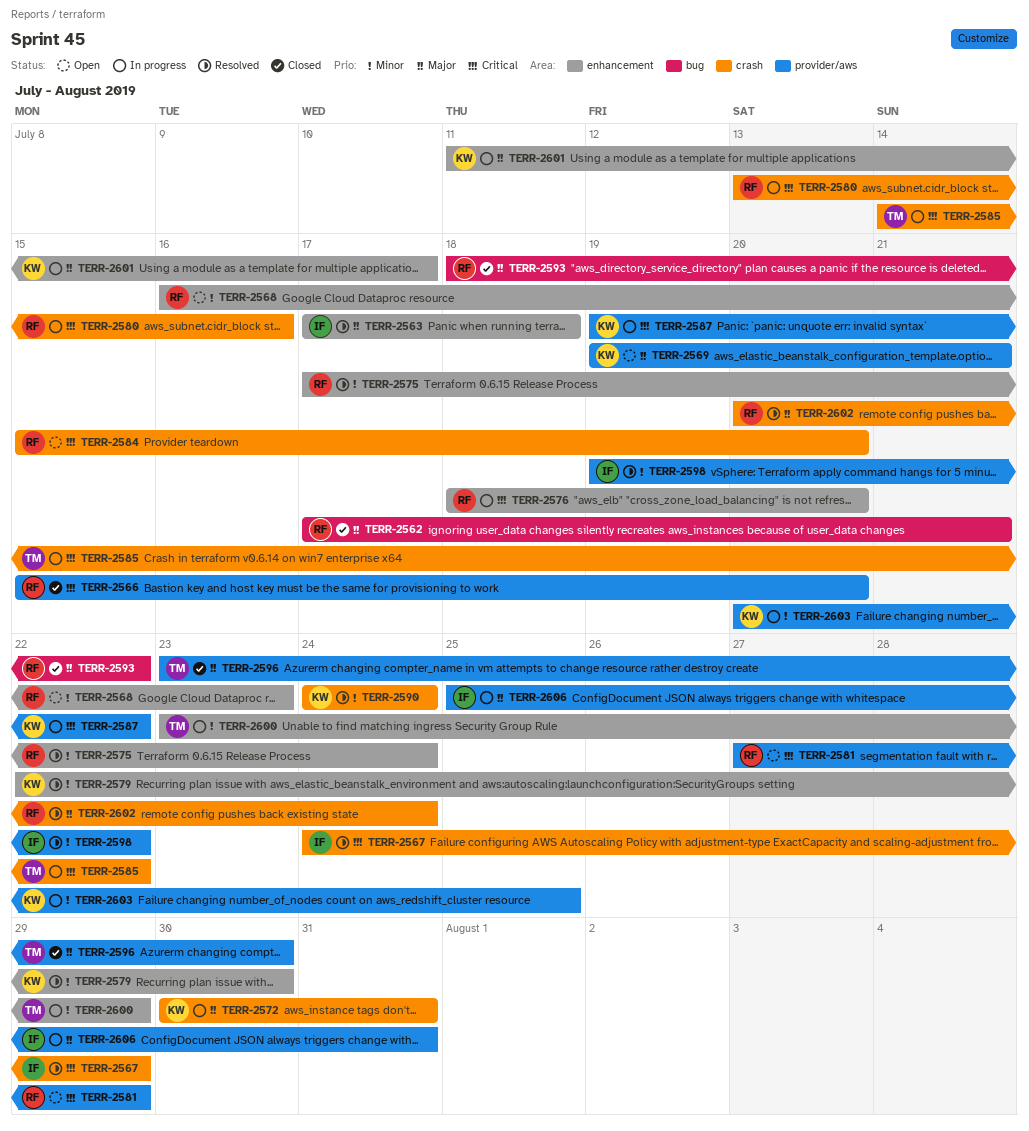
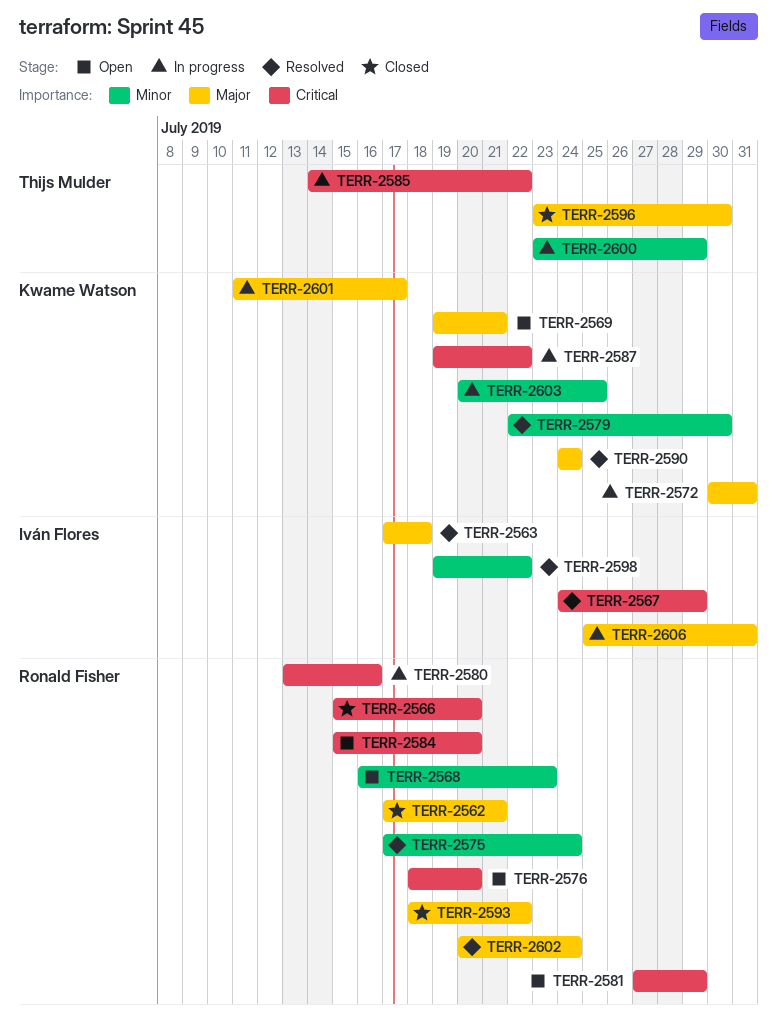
TERR-2576, status: In progress -> Open
TERR-2590, priority: Minor -> Major

